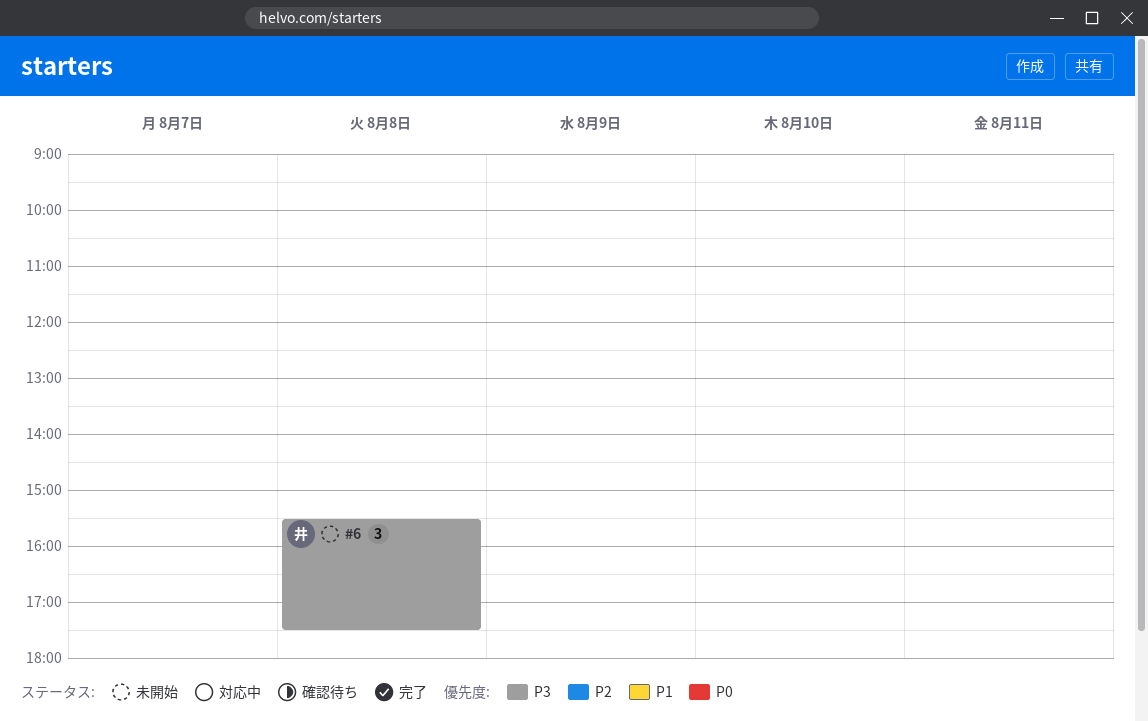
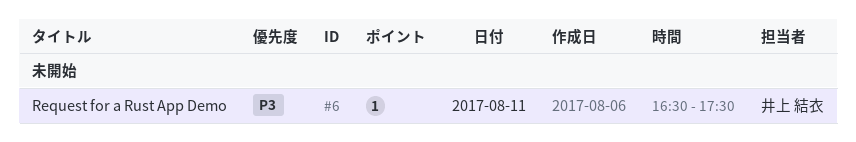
#6, estimate: 3 -> 1
#6, day: Aug 8 -> Aug 11
#6, begins: 15:30 -> 16:30

